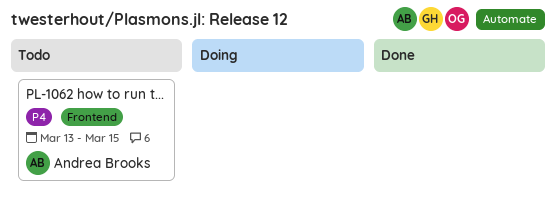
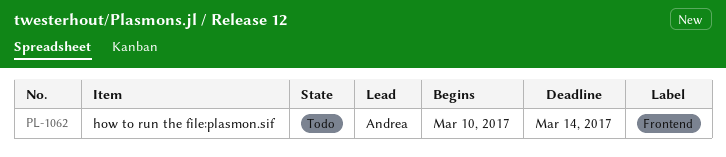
PL-1062, start: Mar 13 -> Mar 10
PL-1062, due: Mar 15 -> Mar 14

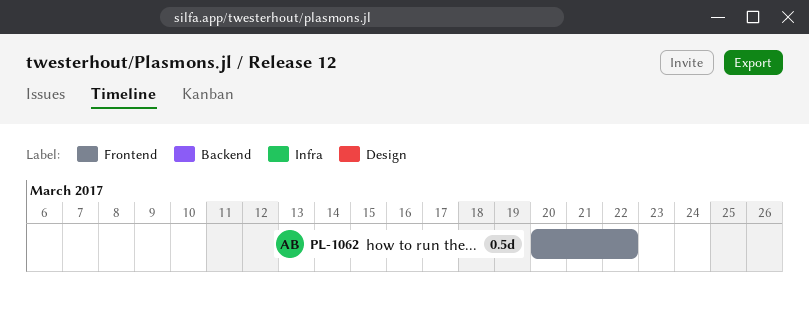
PL-1062, start: Mar 10 -> Mar 20
PL-1062, due: Mar 14 -> Mar 22

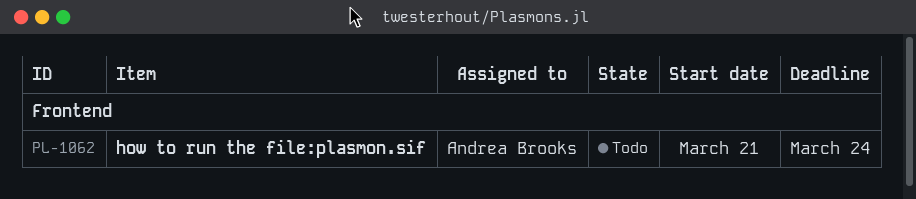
PL-1062, start: Mar 20 -> Mar 21
PL-1062, due: Mar 22 -> Mar 24

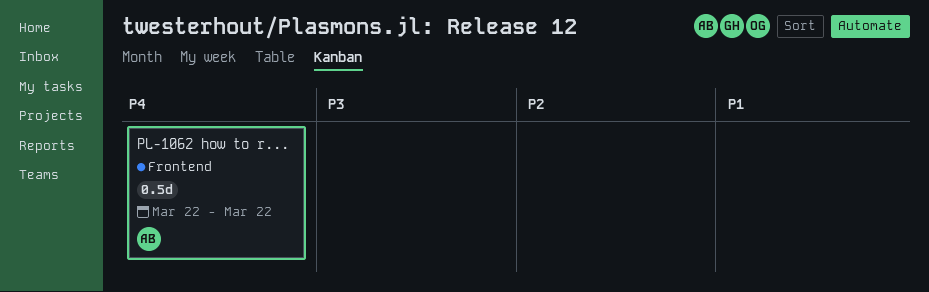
PL-1062, start: Mar 21 -> Mar 22
PL-1062, due: Mar 24 -> Mar 22

